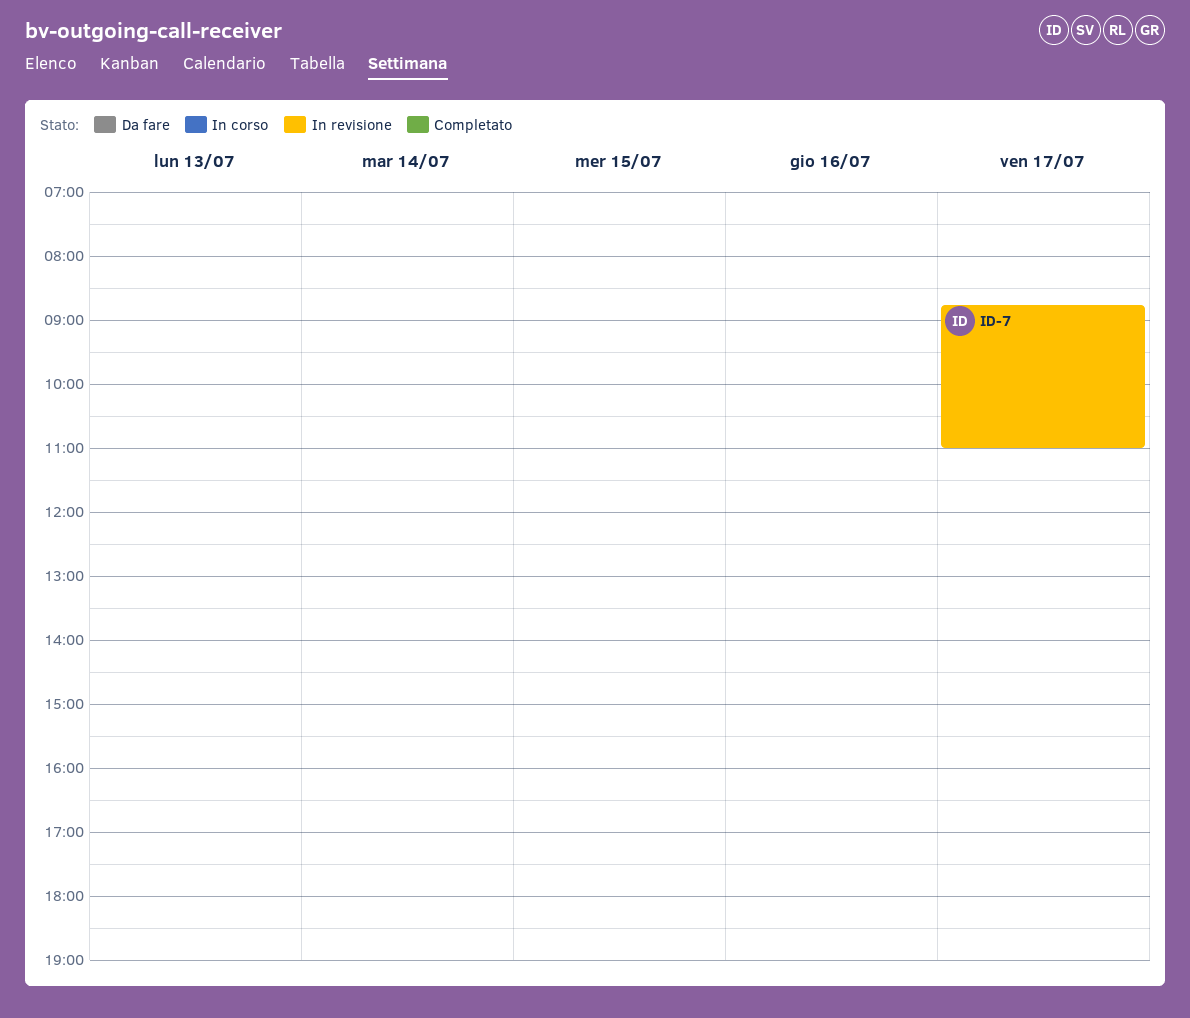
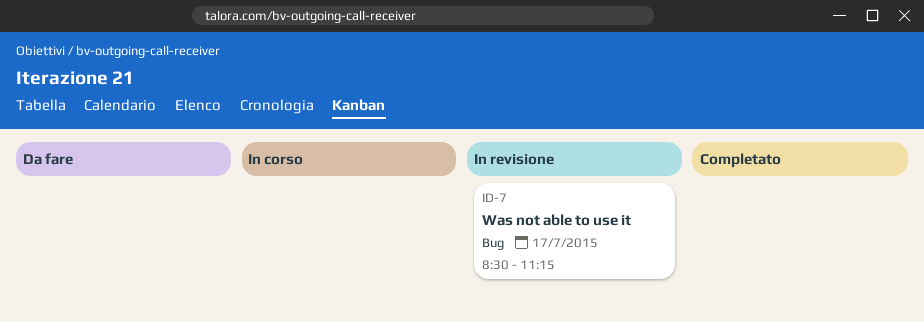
ID-7, begins: 08:45 -> 08:30
ID-7, ends: 11:00 -> 11:15

